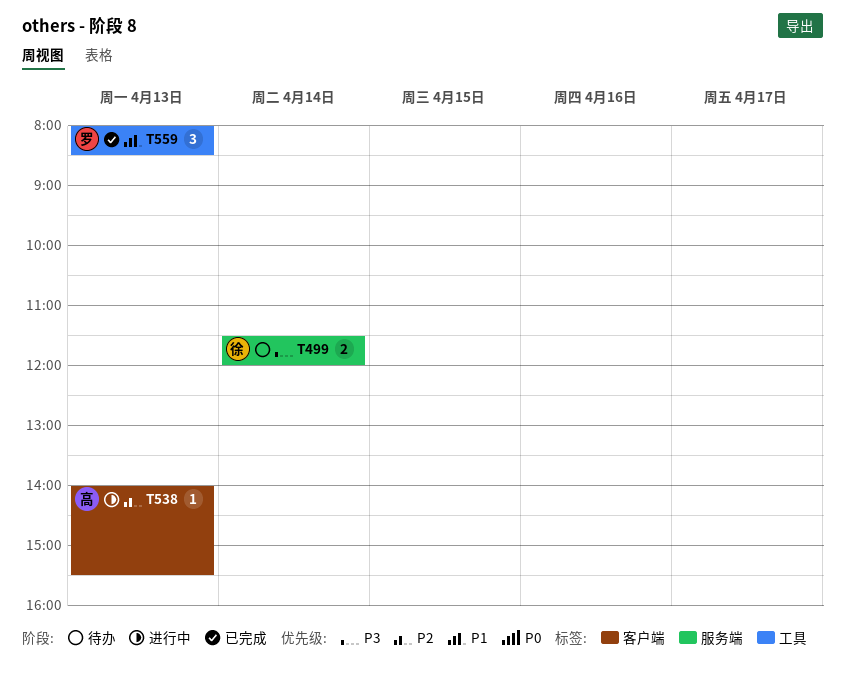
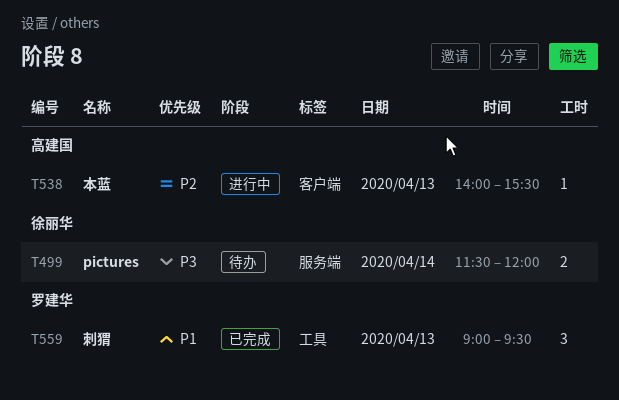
T559, begins: 08:00 -> 09:00
T559, ends: 08:30 -> 09:30

